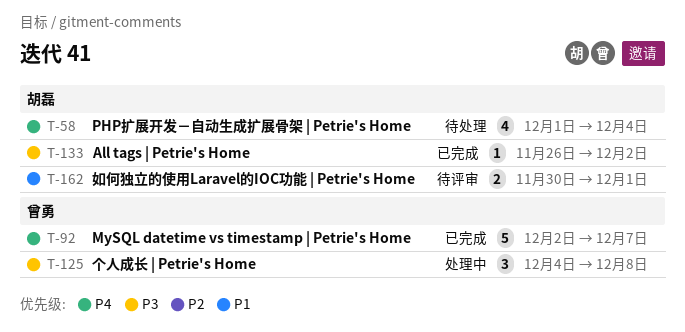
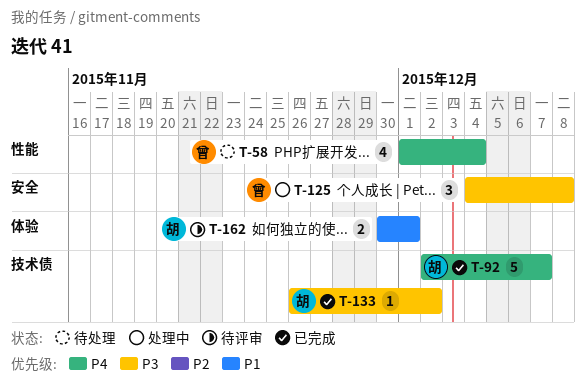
T-58, owner: 胡磊 -> 曾勇
T-92, owner: 曾勇 -> 胡磊

